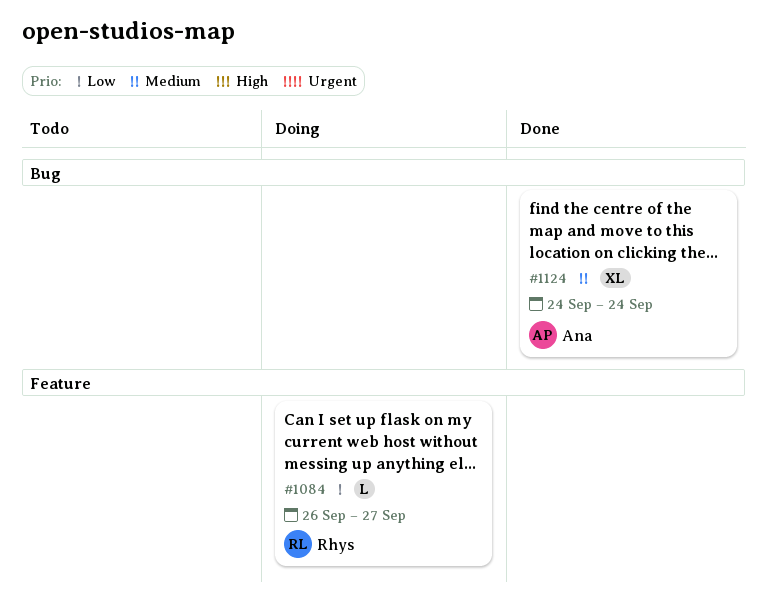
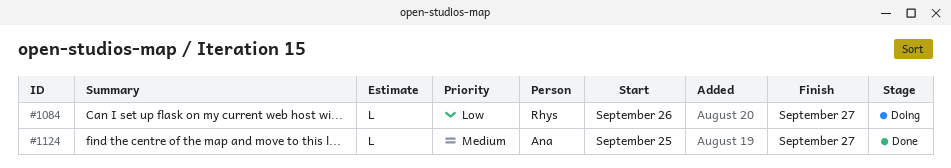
#1124, estimate: XL -> L
#1124, start: Sep 24 -> Sep 25
#1124, due: Sep 24 -> Sep 27

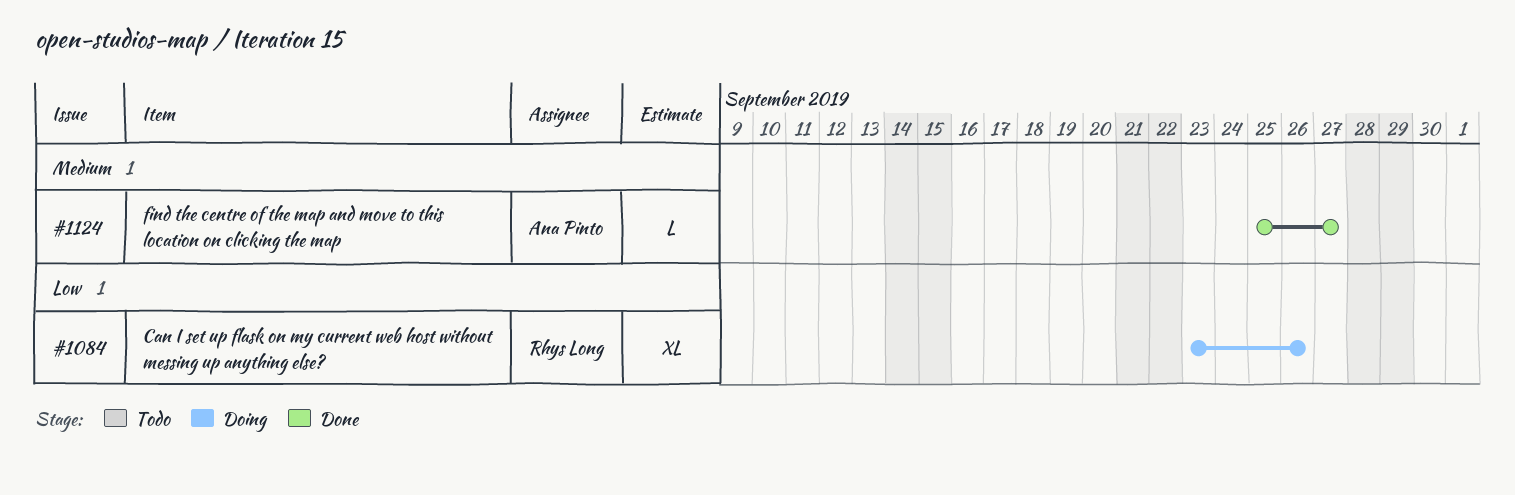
#1084, estimate: L -> XL
#1084, start: Sep 26 -> Sep 23
#1084, due: Sep 27 -> Sep 26

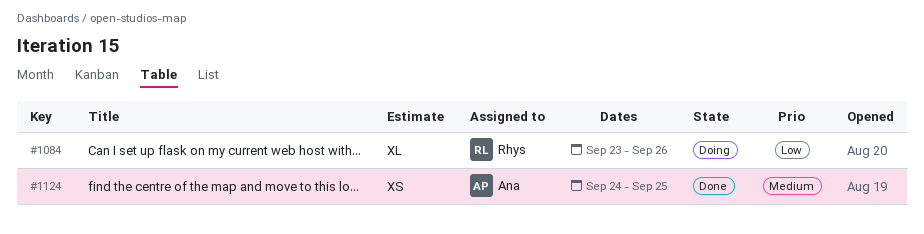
#1124, estimate: L -> XS
#1124, start: Sep 25 -> Sep 24
#1124, due: Sep 27 -> Sep 25

